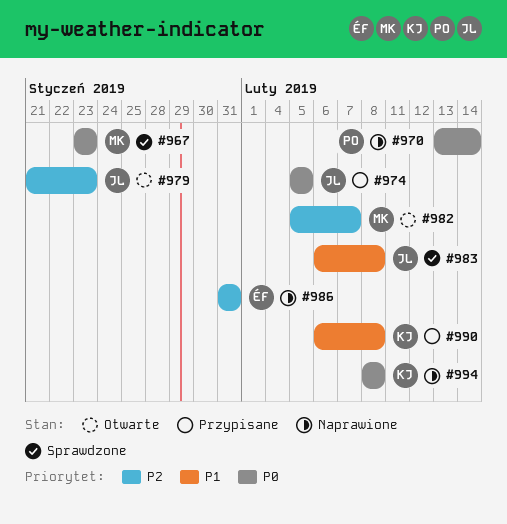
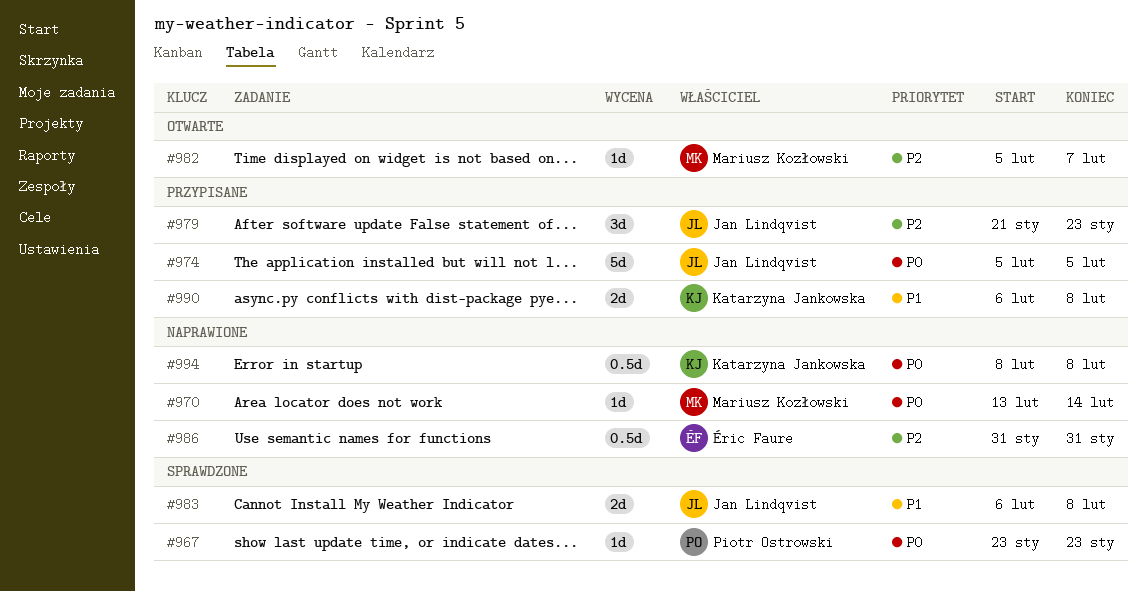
#967, owner: Mariusz Kozłowski -> Piotr Ostrowski
#970, owner: Piotr Ostrowski -> Mariusz Kozłowski
#979, status: Otwarte -> Przypisane

